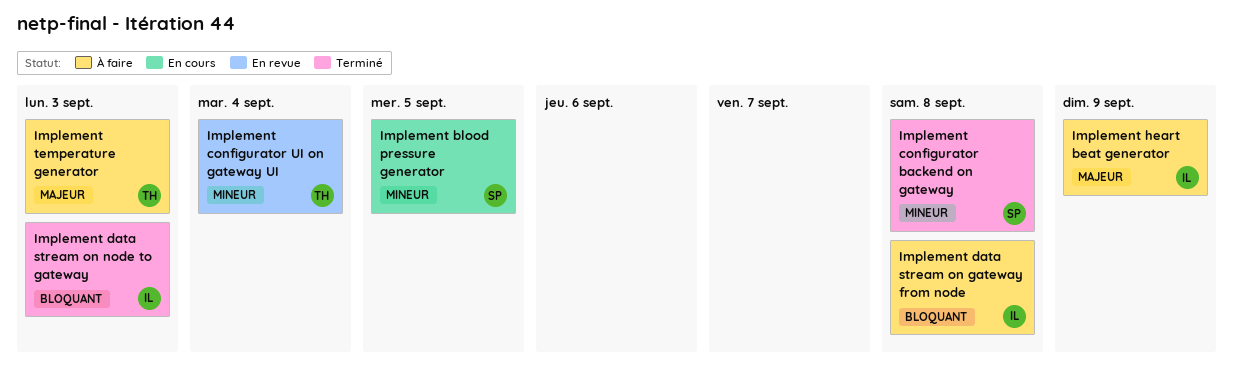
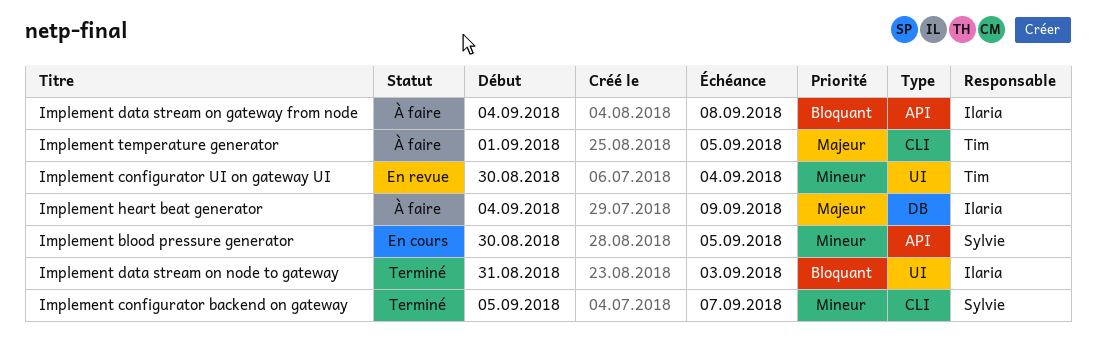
Implement configurator backend on gateway, due: Sep 8 -> Sep 7
Implement temperature generator, due: Sep 3 -> Sep 5

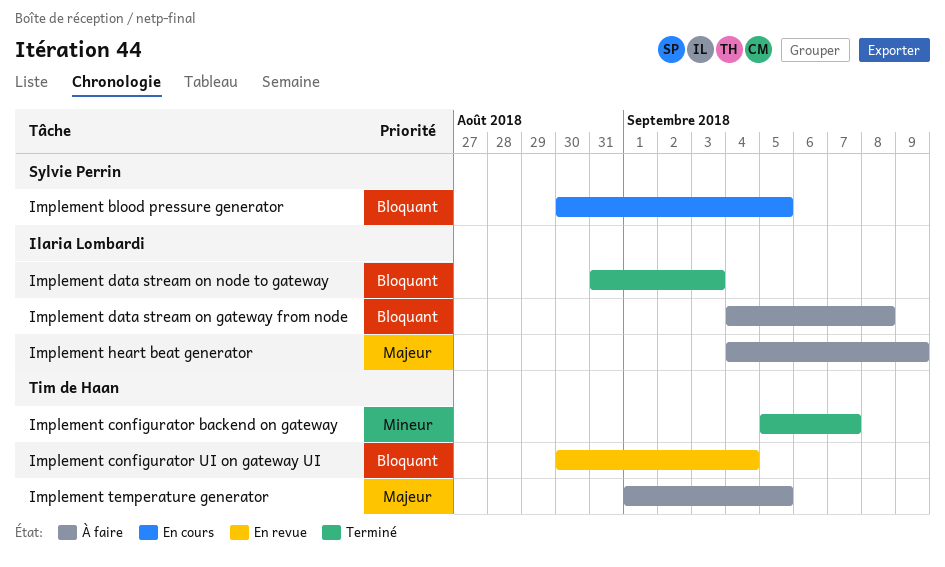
Implement blood pressure generator, priority: Mineur -> Bloquant
Implement configurator backend on gateway, owner: Sylvie Perrin -> Tim de Haan
Implement configurator UI on gateway UI, priority: Mineur -> Bloquant

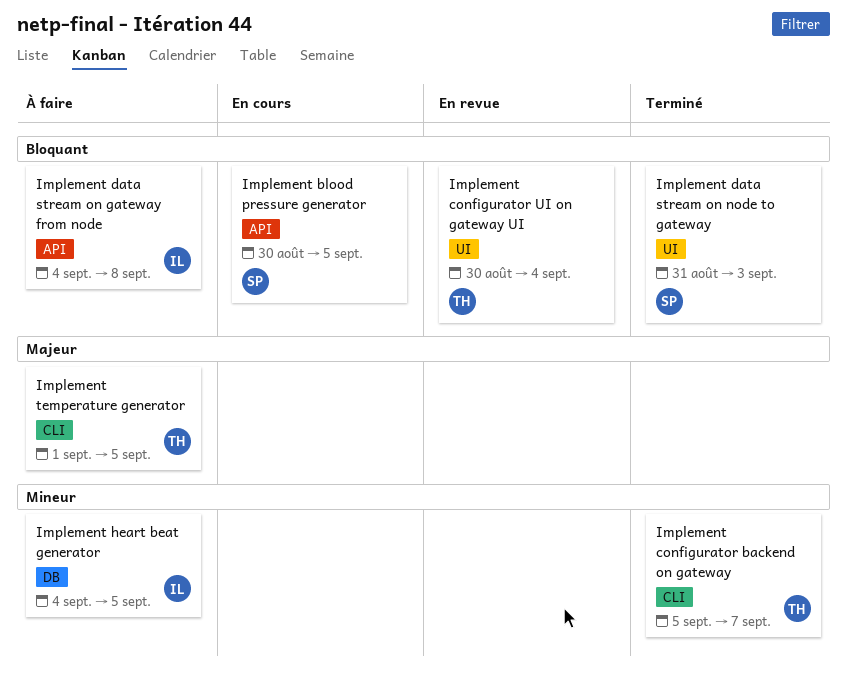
Implement data stream on node to gateway, owner: Ilaria Lombardi -> Sylvie Perrin
Implement heart beat generator, priority: Majeur -> Mineur
Implement heart beat generator, due: Sep 9 -> Sep 5

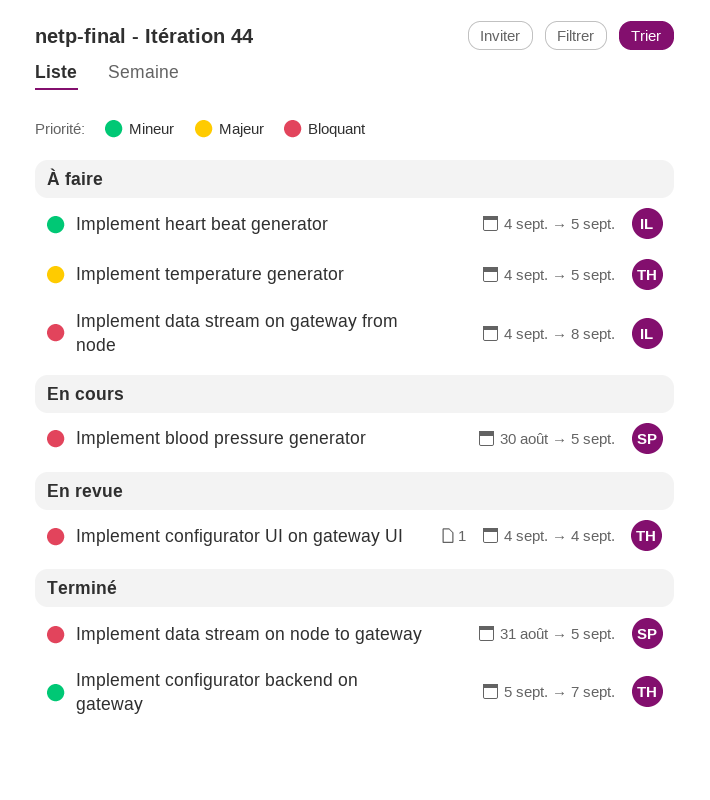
Implement configurator UI on gateway UI, start: Aug 30 -> Sep 4
Implement data stream on node to gateway, due: Sep 3 -> Sep 5
Implement temperature generator, start: Sep 1 -> Sep 4

